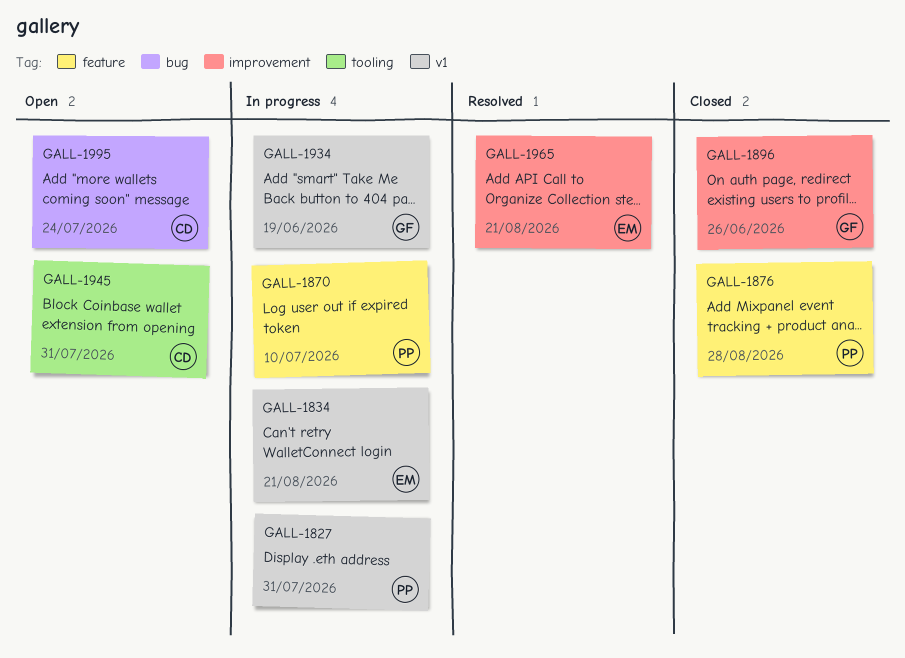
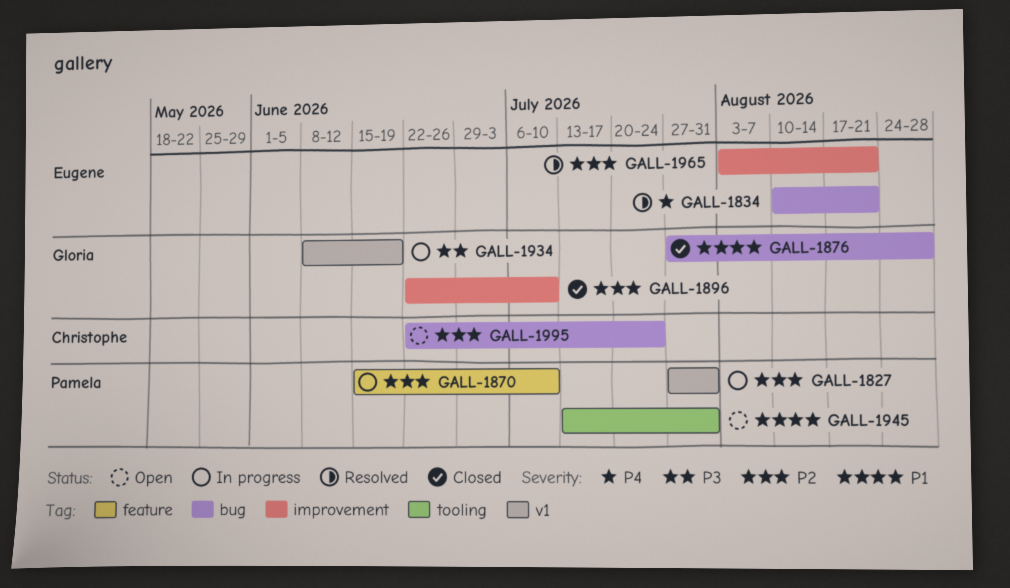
GALL-1834, status: In progress -> Resolved
GALL-1834, label: v1 -> bug
GALL-1876, owner: Pamela -> Gloria
GALL-1876, label: feature -> bug
GALL-1896, due: Jun 26 -> Jul 10
GALL-1945, owner: Christophe -> Pamela

